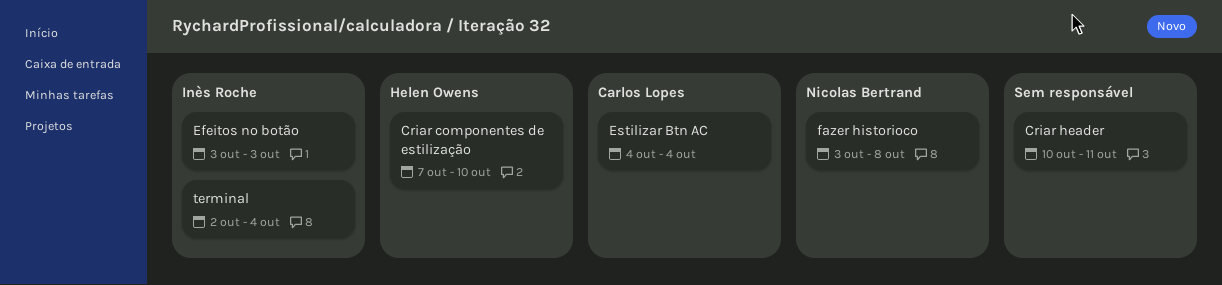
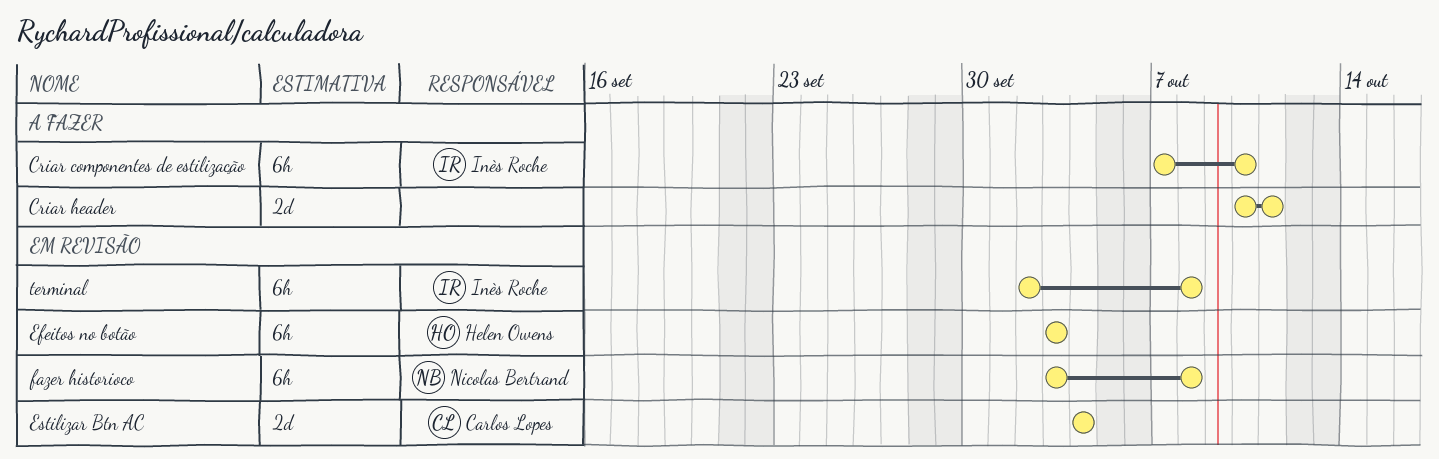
Criar componentes de estilização, owner: Helen Owens -> Inès Roche
Efeitos no botão, owner: Inès Roche -> Helen Owens
terminal, due: Oct 4 -> Oct 8

